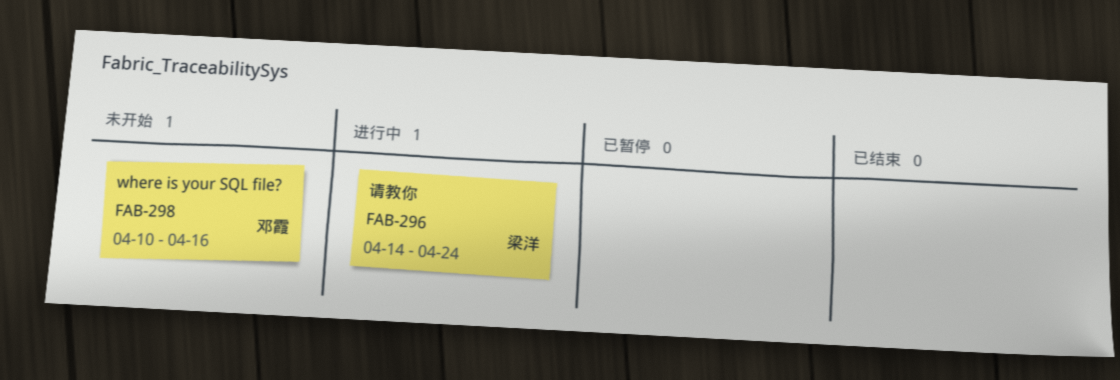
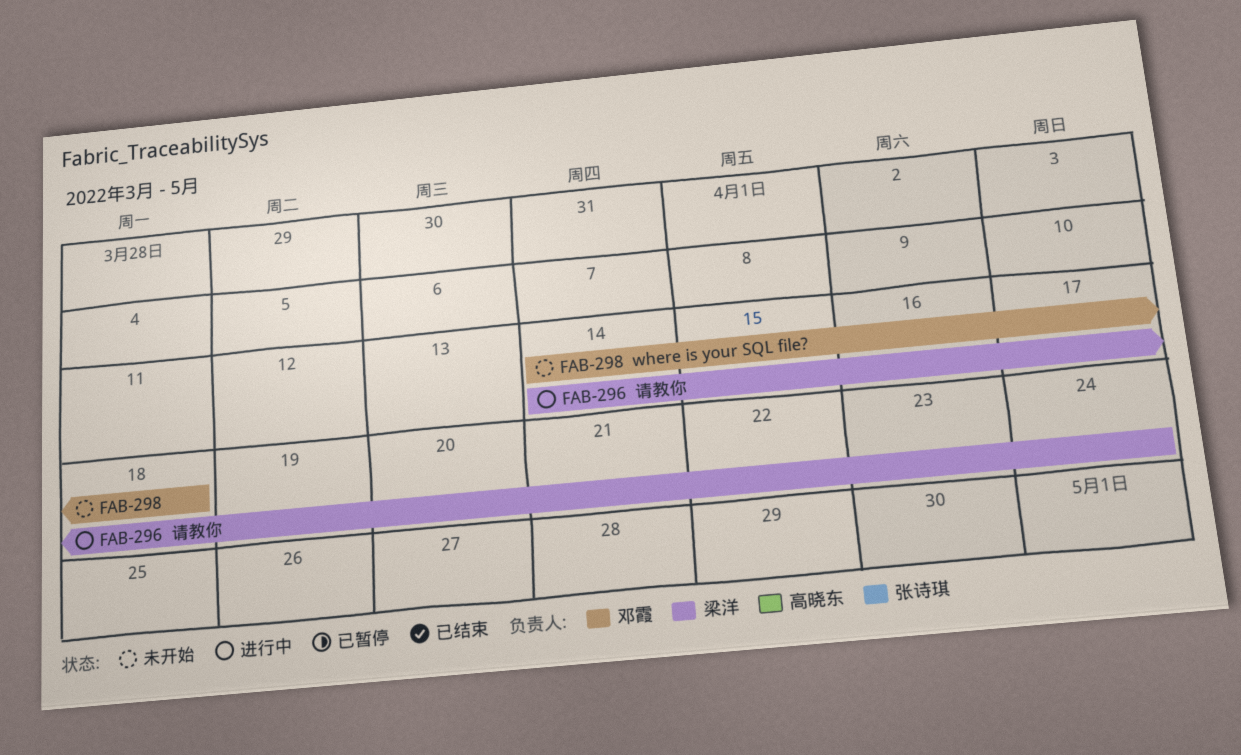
FAB-298, start: Apr 10 -> Apr 14
FAB-298, due: Apr 16 -> Apr 18

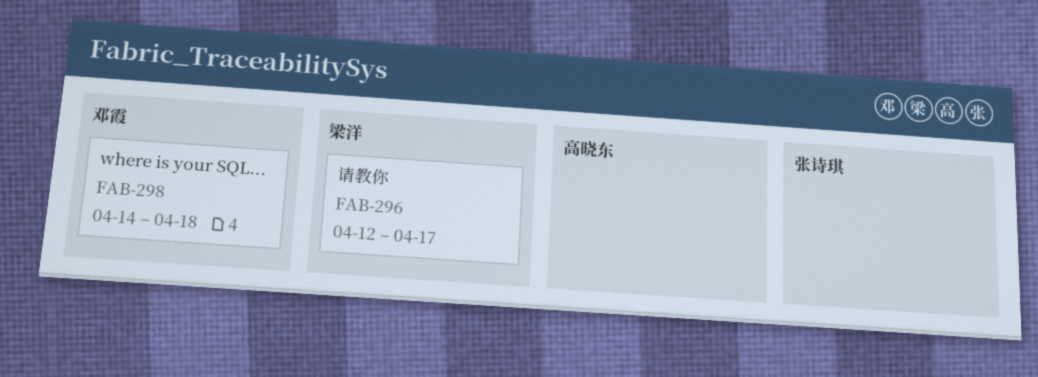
FAB-296, start: Apr 14 -> Apr 12
FAB-296, due: Apr 24 -> Apr 17

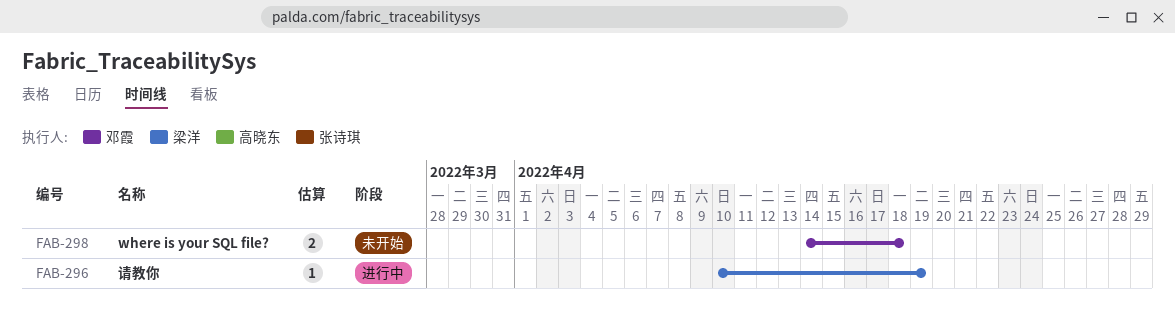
FAB-296, start: Apr 12 -> Apr 10
FAB-296, due: Apr 17 -> Apr 19

